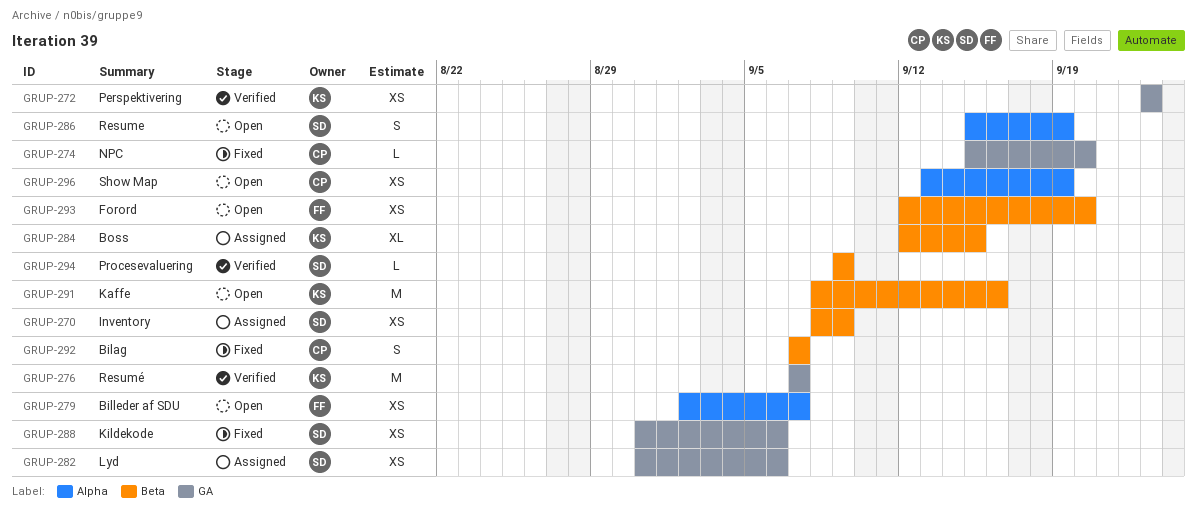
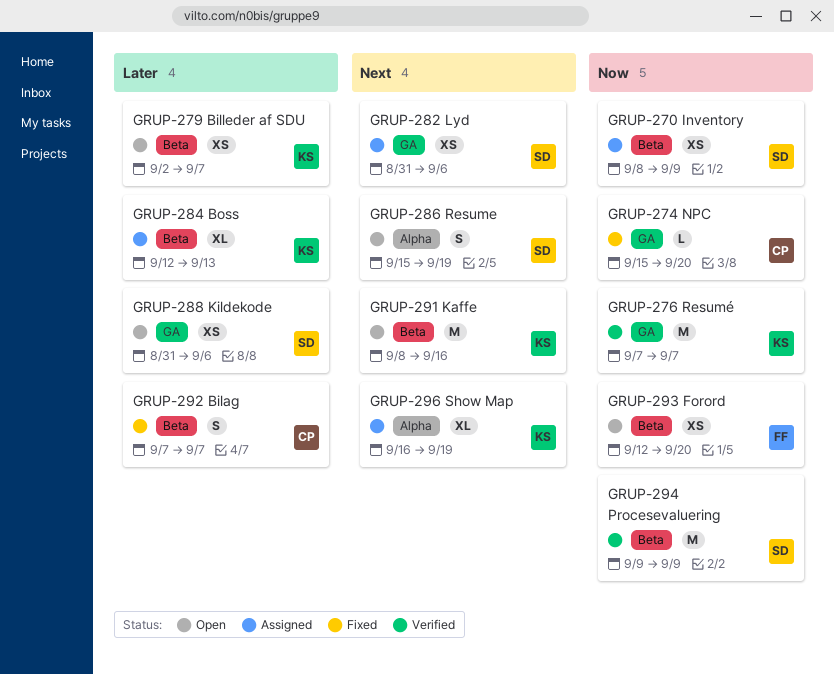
GRUP-272: present -> none
GRUP-279, owner: FF -> KS
GRUP-279, label: Alpha -> Beta
GRUP-284, due: Sep 15 -> Sep 13
GRUP-288, status: Fixed -> Open
GRUP-294, estimate: L -> M
GRUP-296, status: Open -> Assigned
GRUP-296, owner: CP -> KS
GRUP-296, estimate: XS -> XL
GRUP-296, start: Sep 13 -> Sep 16

